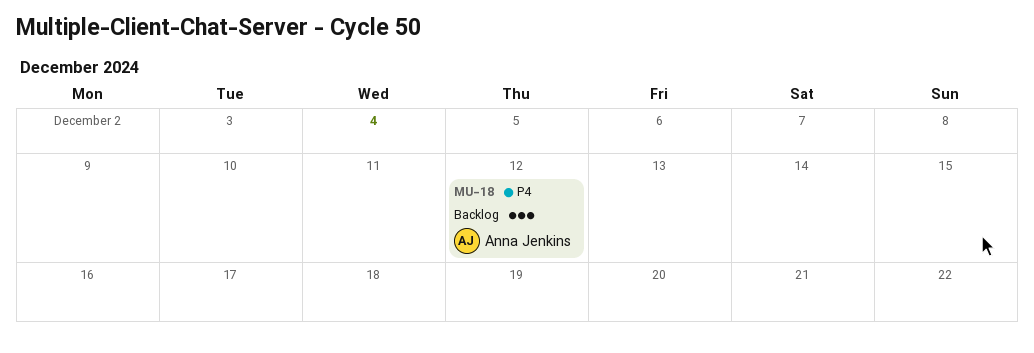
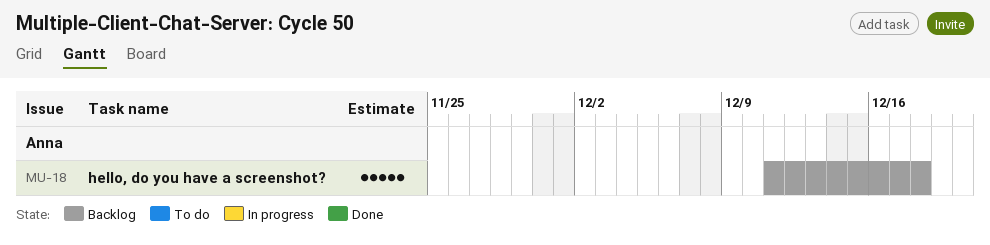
MU-18, estimate: 3 -> 5
MU-18, due: Dec 12 -> Dec 18

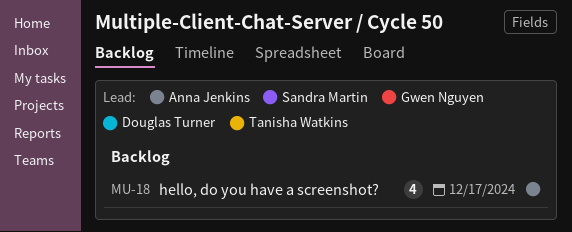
MU-18, estimate: 5 -> 4
MU-18, due: Dec 18 -> Dec 17

